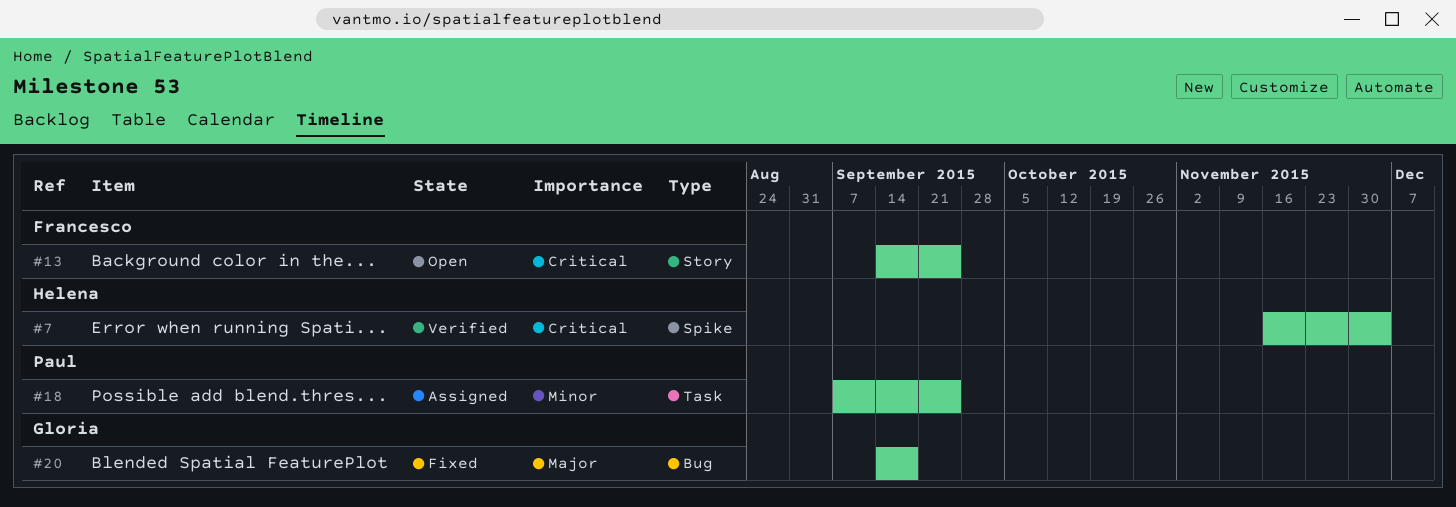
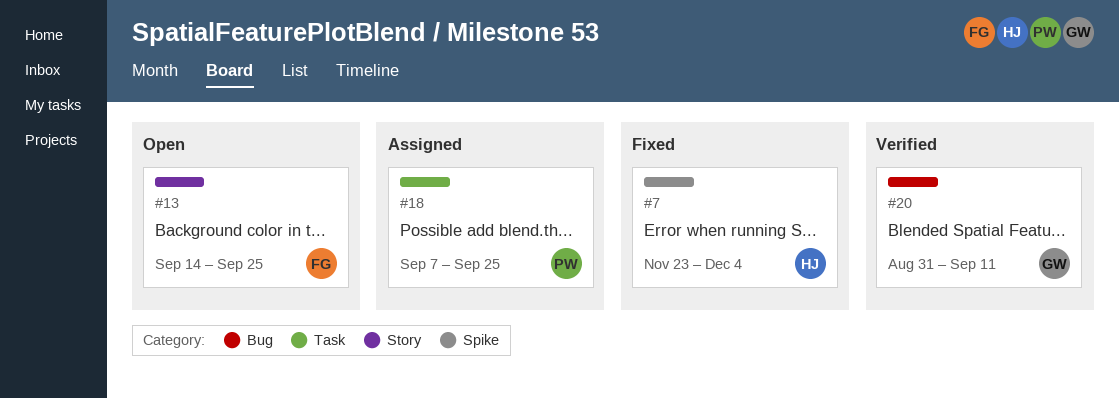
#7, status: Verified -> Fixed
#7, start: Nov 16 -> Nov 23
#20, status: Fixed -> Verified
#20, start: Sep 14 -> Aug 31
#20, due: Sep 18 -> Sep 11

